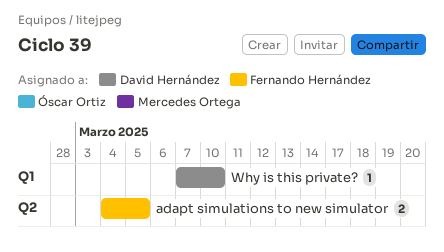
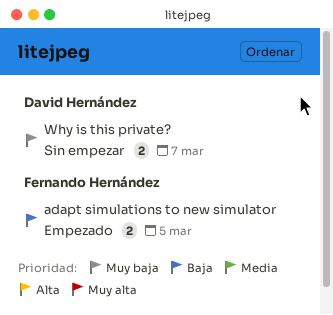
Why is this private?, estimate: 1 -> 2
Why is this private?, due: Mar 10 -> Mar 7

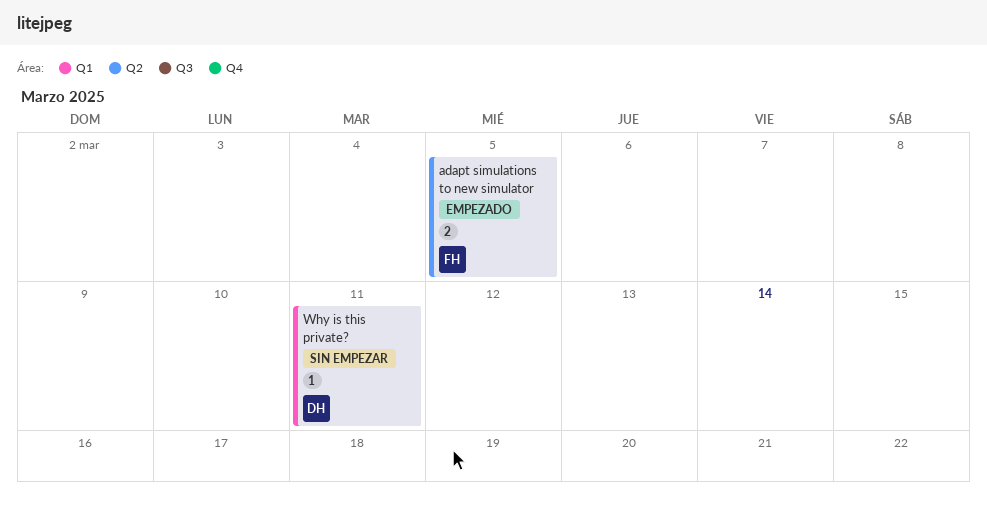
Why is this private?, estimate: 2 -> 1
Why is this private?, due: Mar 7 -> Mar 11

